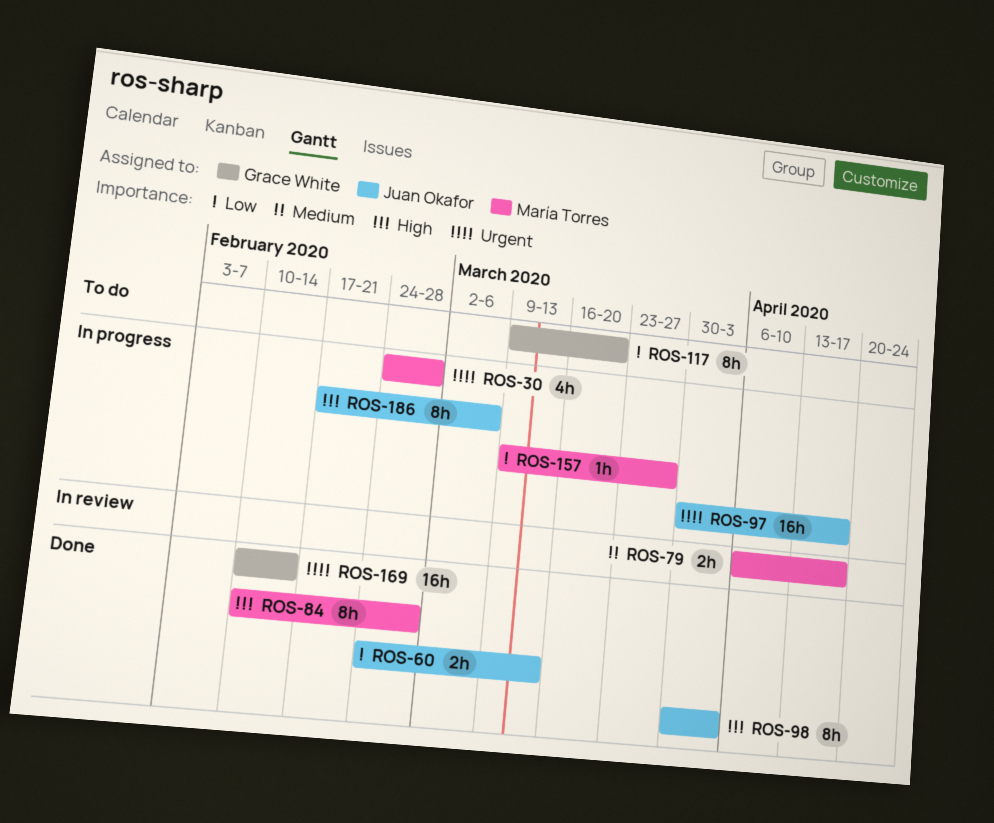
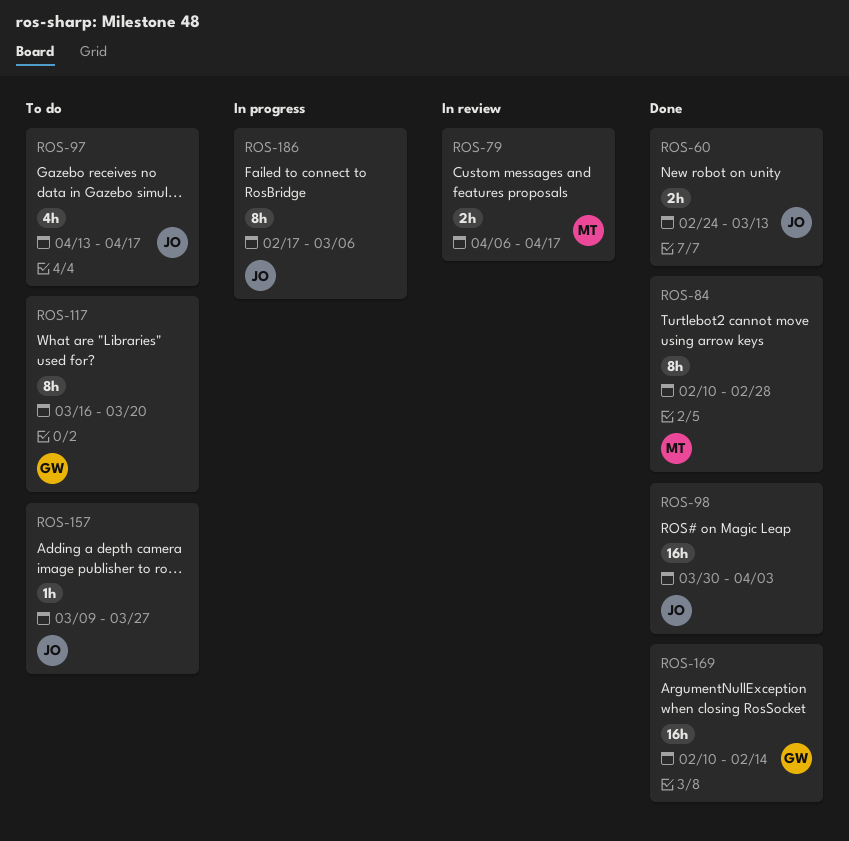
ROS-30: present -> none
ROS-97, status: In progress -> To do
ROS-97, estimate: 16h -> 4h
ROS-97, start: Mar 30 -> Apr 13
ROS-98, estimate: 8h -> 16h
ROS-117, start: Mar 9 -> Mar 16
ROS-157, status: In progress -> To do
ROS-157, owner: María Torres -> Juan Okafor

